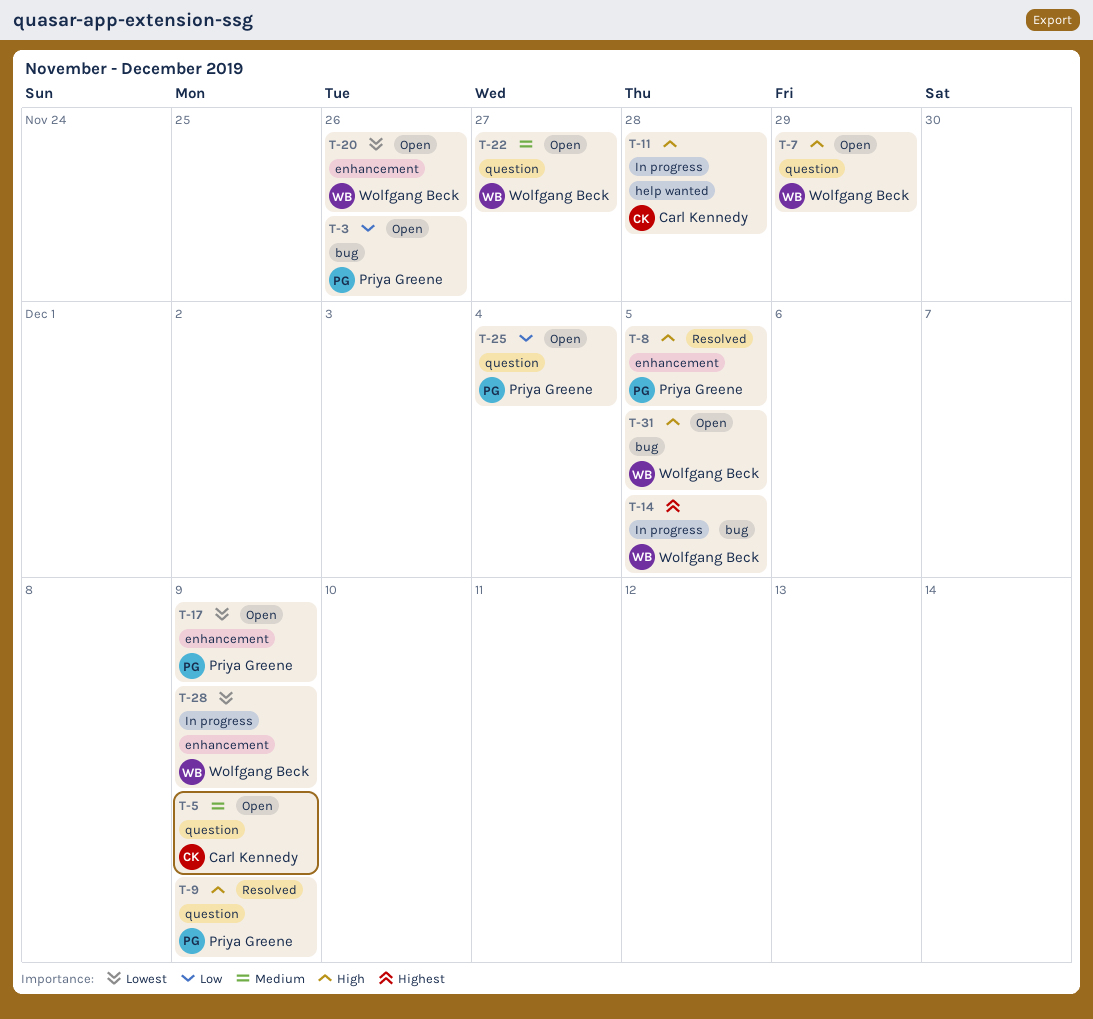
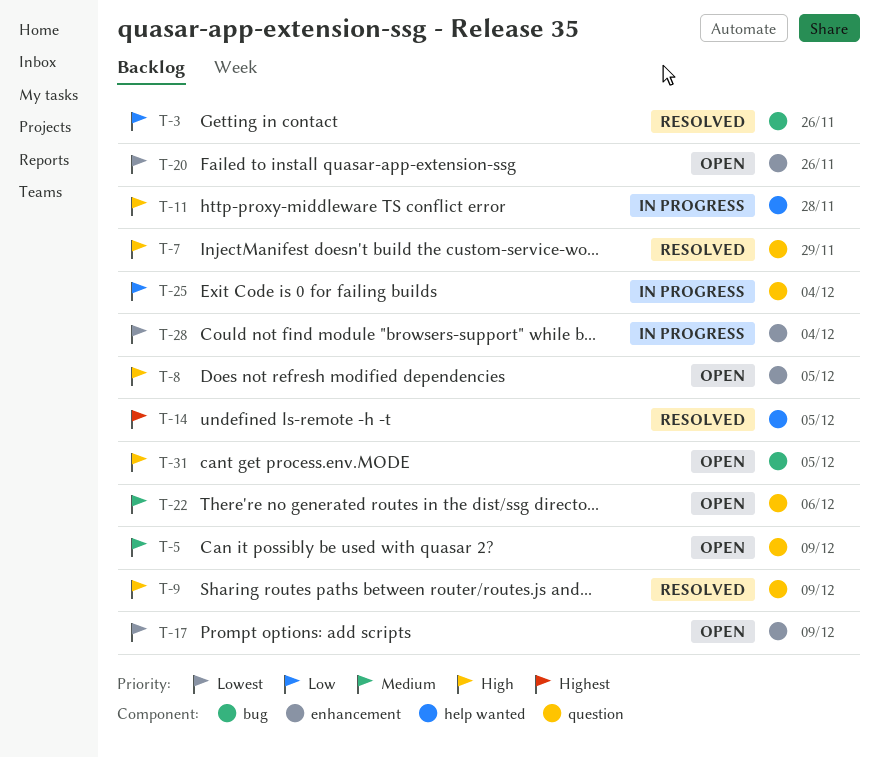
T-3, status: Open -> Resolved
T-7, status: Open -> Resolved
T-8, status: Resolved -> Open
T-14, status: In progress -> Resolved
T-14, label: bug -> help wanted
T-22, due: Nov 27 -> Dec 6
T-25, status: Open -> In progress
T-28, due: Dec 9 -> Dec 4

